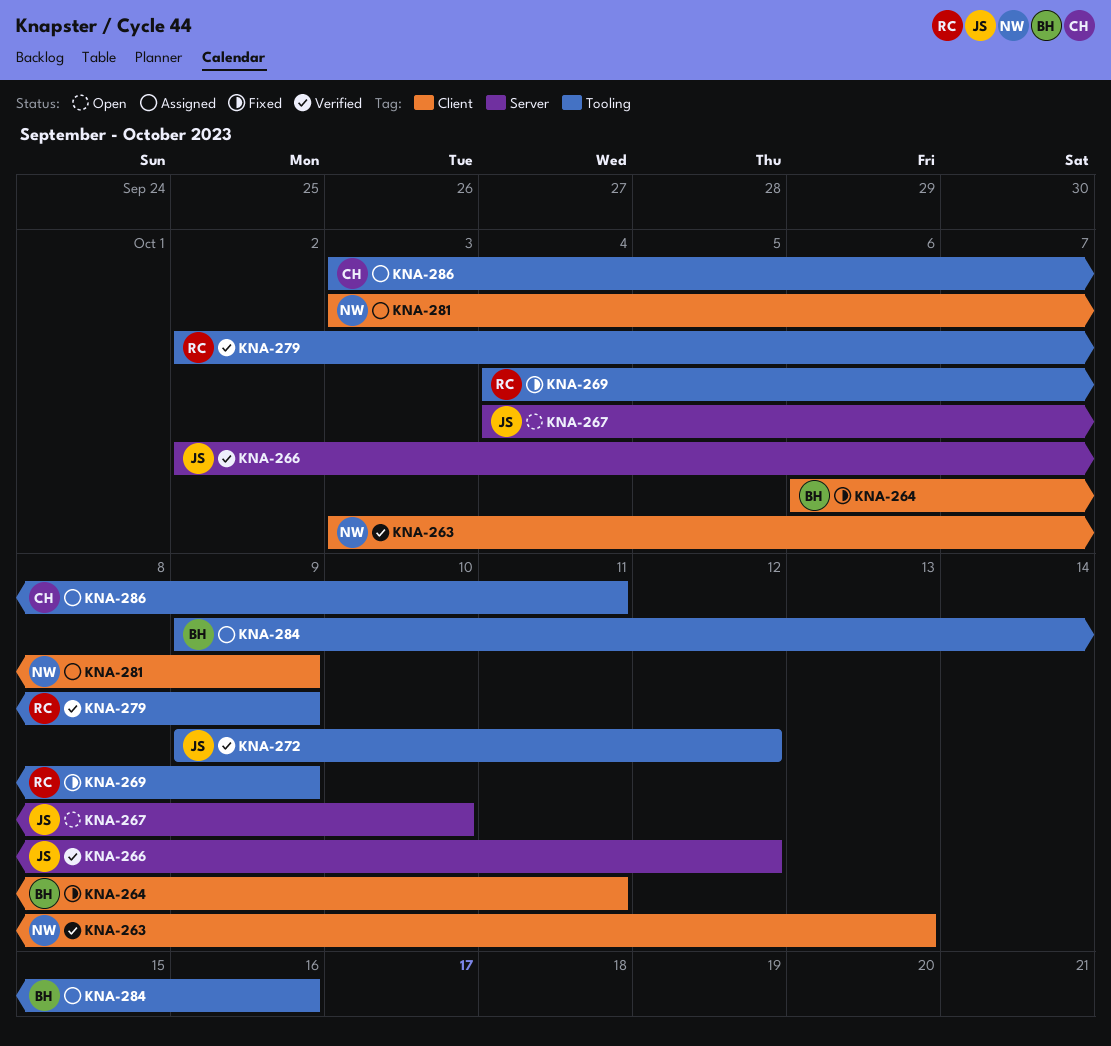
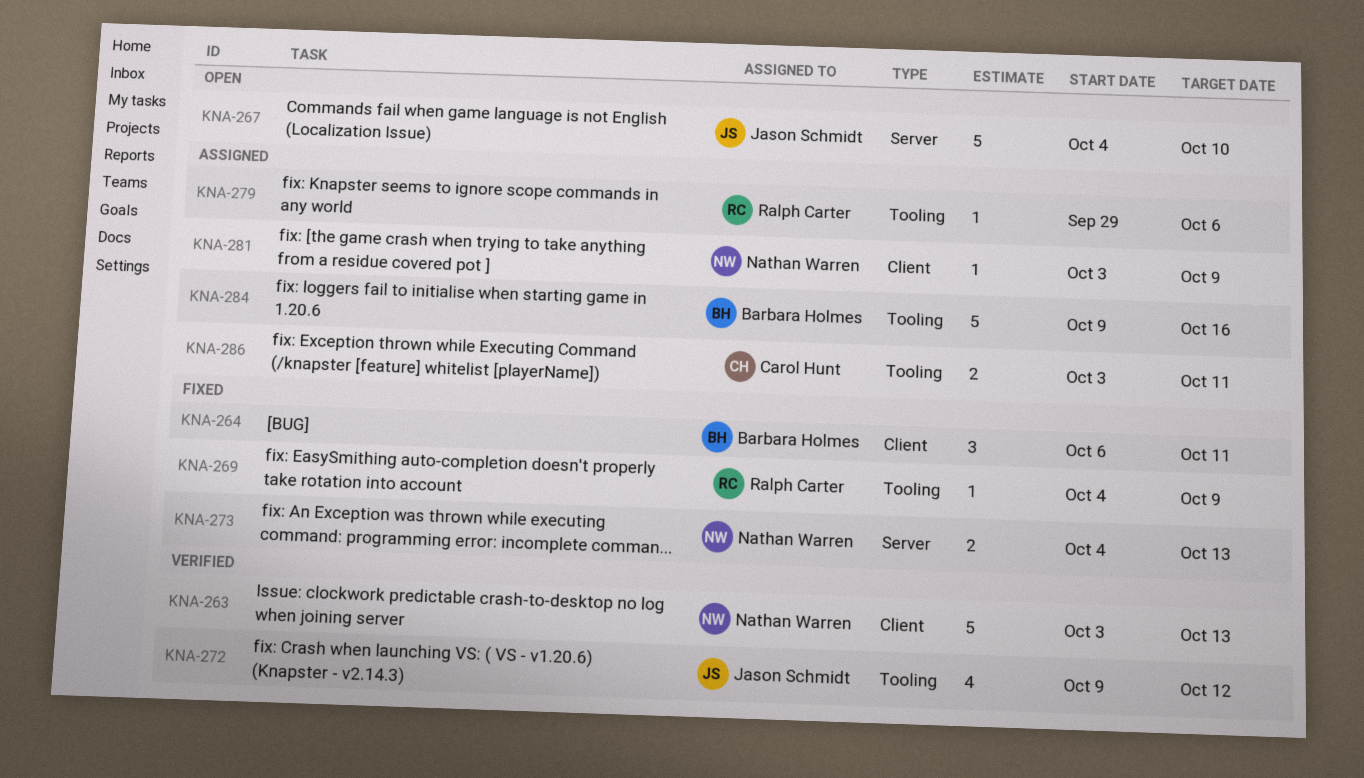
KNA-266: present -> none
KNA-273: none -> present
KNA-279, status: Verified -> Assigned
KNA-279, start: Oct 2 -> Sep 29
KNA-279, due: Oct 9 -> Oct 6

